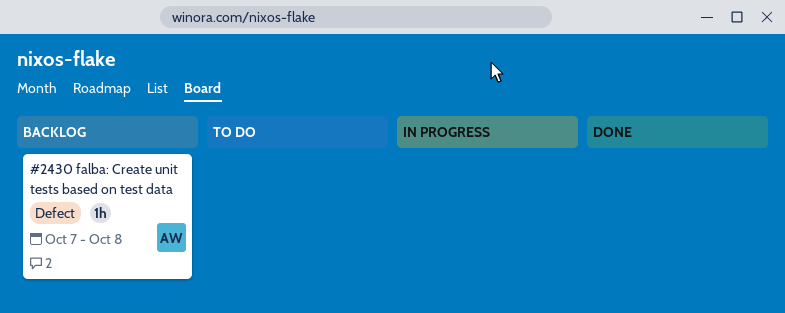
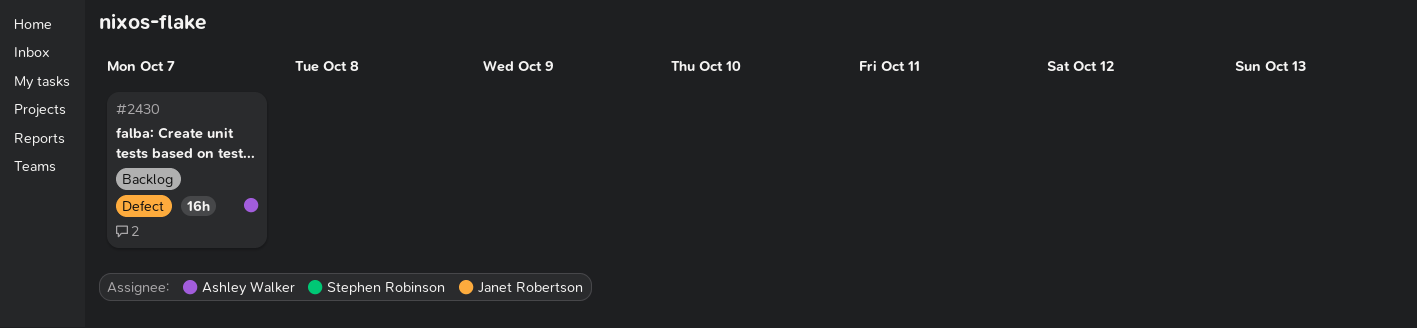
#2430, estimate: 1h -> 16h
#2430, due: Oct 8 -> Oct 7

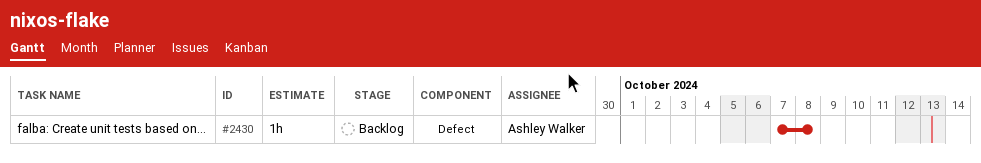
#2430, estimate: 16h -> 1h
#2430, due: Oct 7 -> Oct 8

